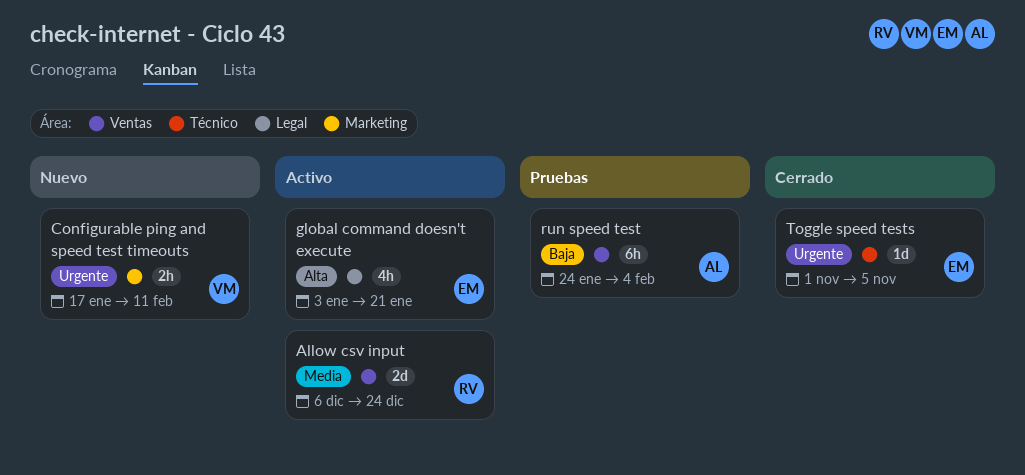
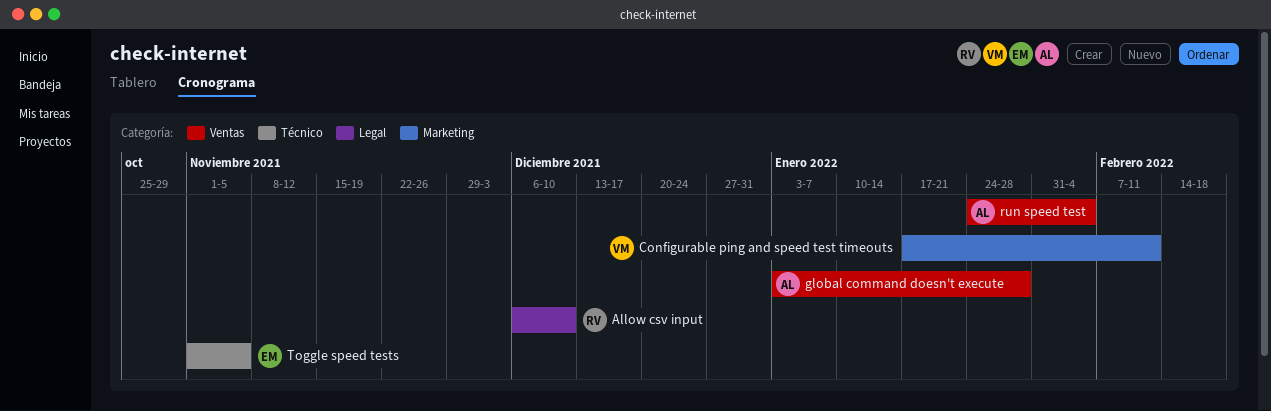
Allow csv input, label: Ventas -> Legal
Allow csv input, due: Dec 24 -> Dec 10
global command doesn't execute, owner: EM -> AL
global command doesn't execute, label: Legal -> Ventas
global command doesn't execute, due: Jan 21 -> Jan 28

